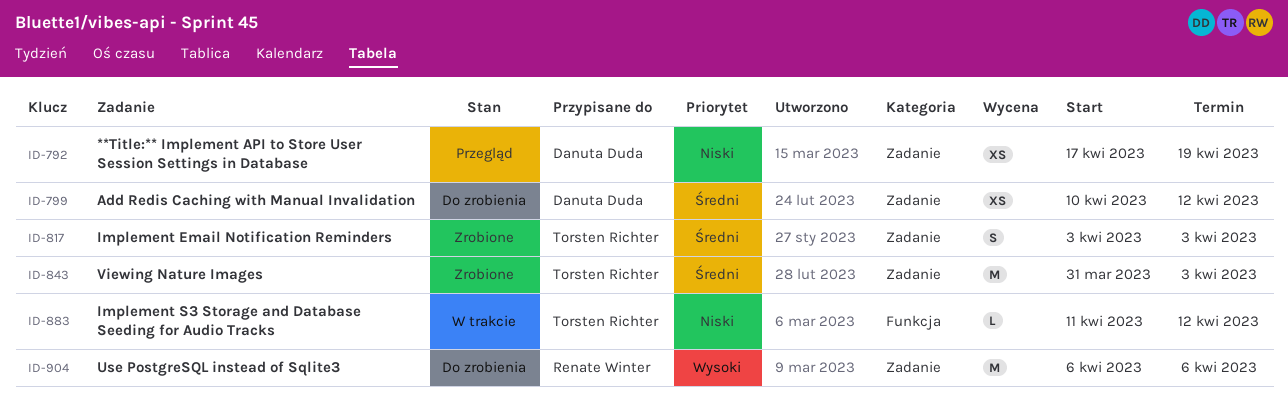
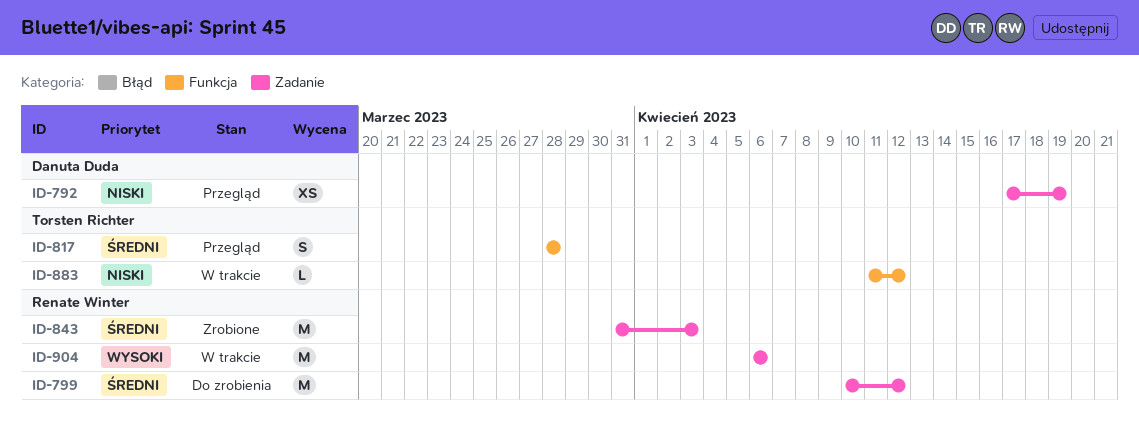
ID-799, owner: Danuta Duda -> Renate Winter
ID-799, estimate: XS -> M
ID-817, status: Zrobione -> Przegląd
ID-817, label: Zadanie -> Funkcja
ID-817, start: Apr 3 -> Mar 28
ID-817, due: Apr 3 -> Mar 28
ID-843, owner: Torsten Richter -> Renate Winter
ID-904, status: Do zrobienia -> W trakcie

